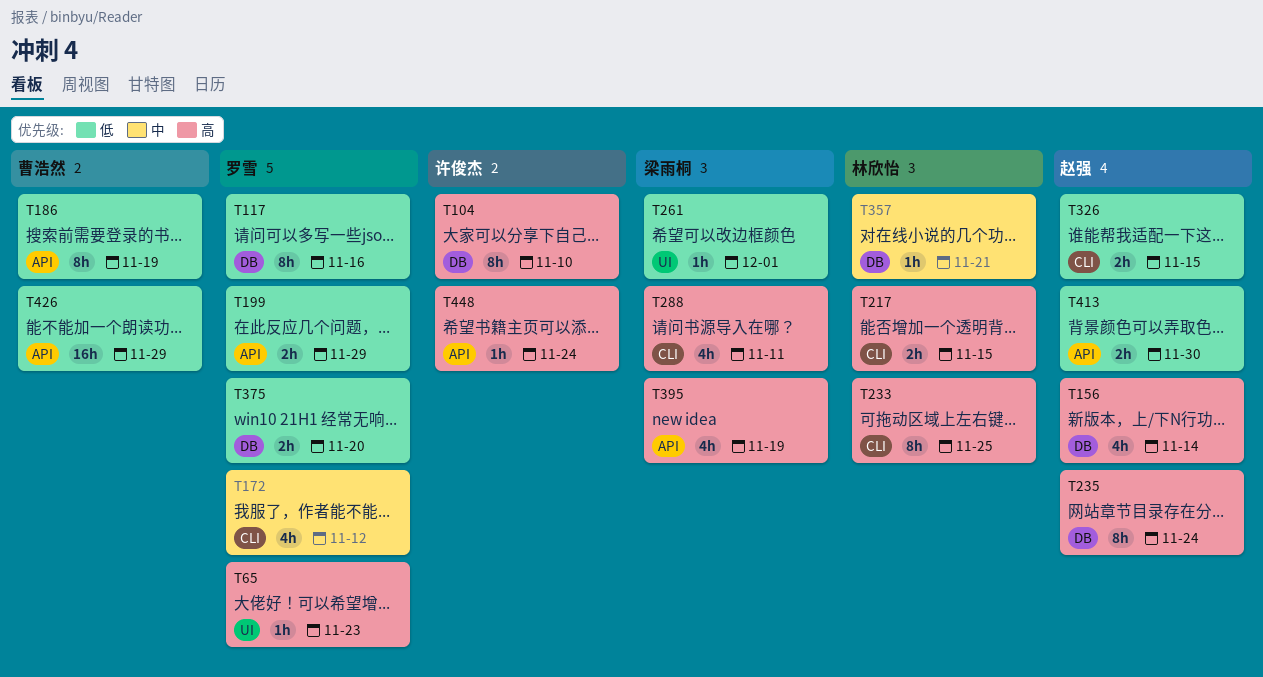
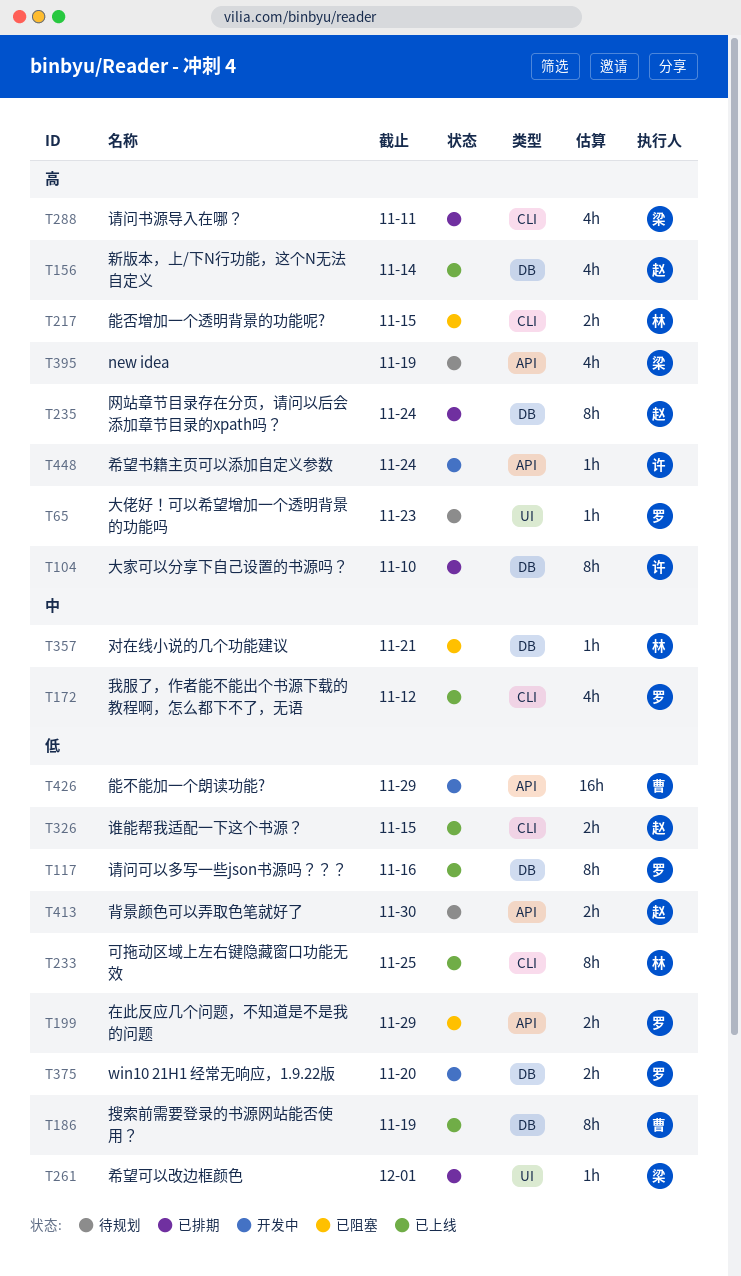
T186, label: API -> DB
T233, priority: 高 -> 低

